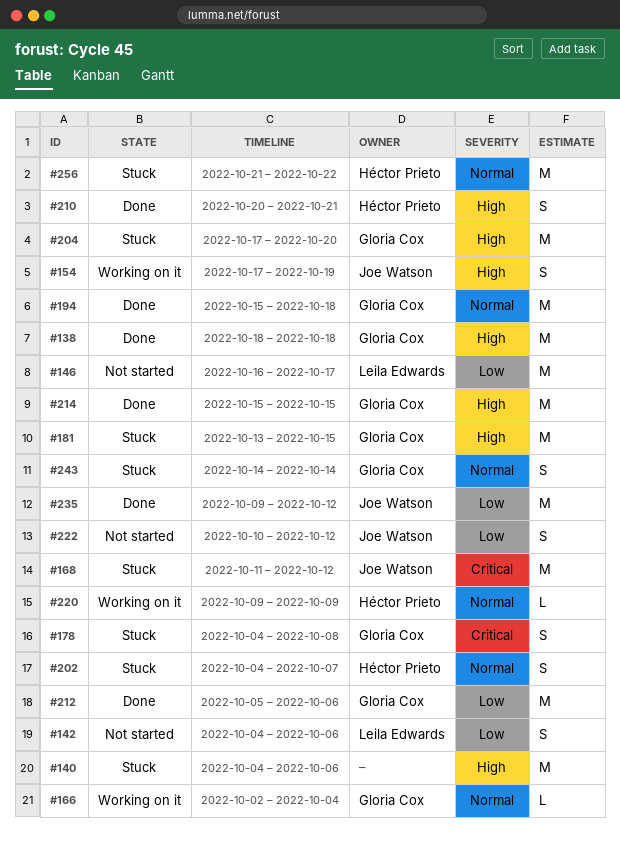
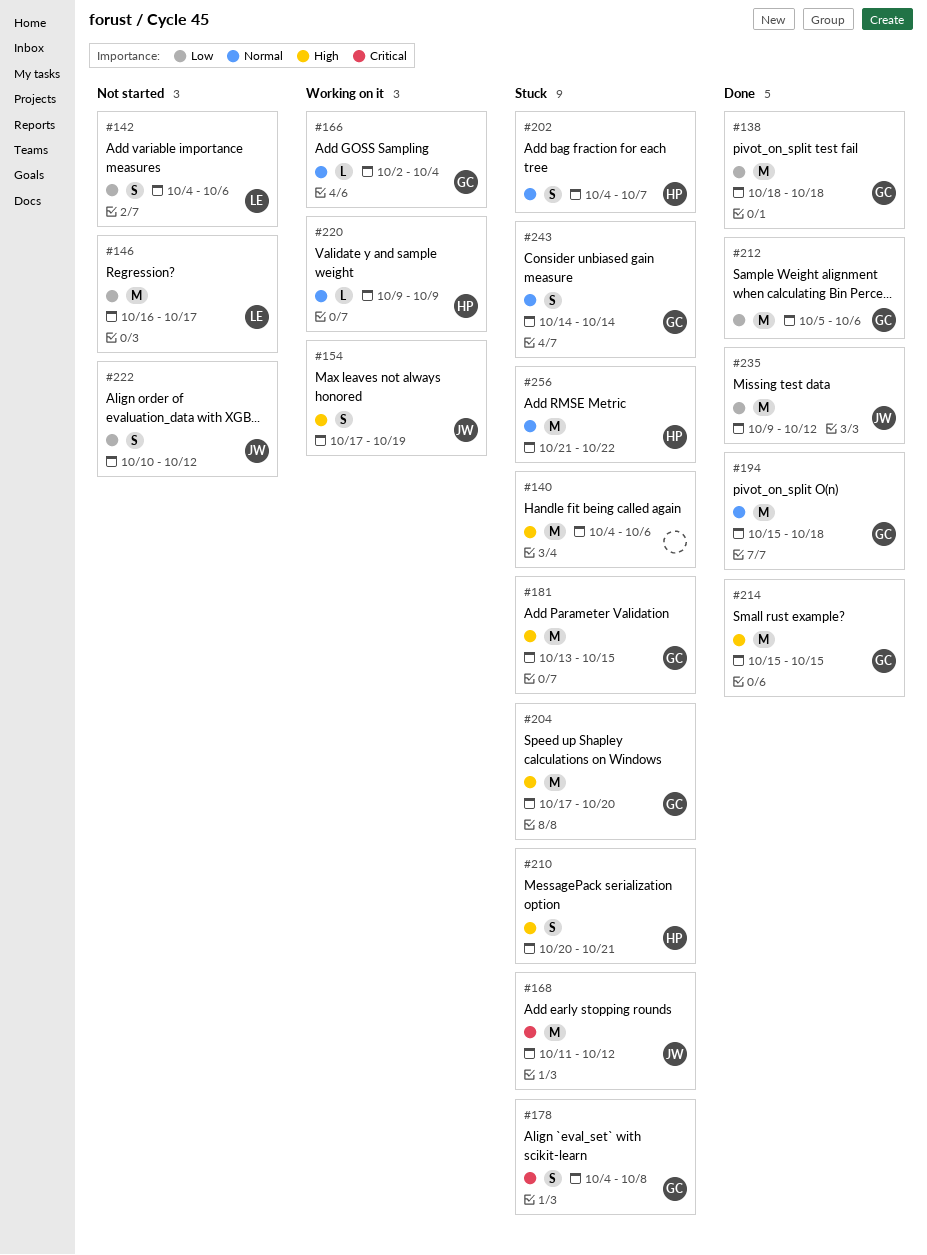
#138, priority: High -> Low
#210, status: Done -> Stuck

